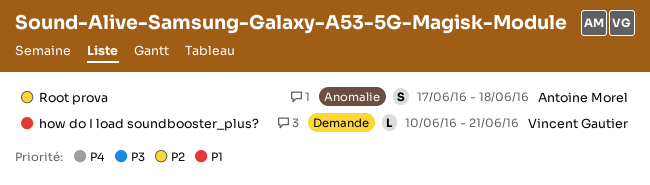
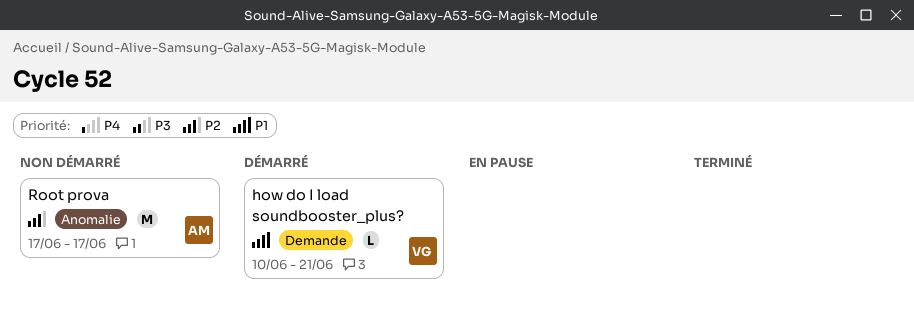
Root prova, estimate: S -> M
Root prova, due: Jun 18 -> Jun 17

